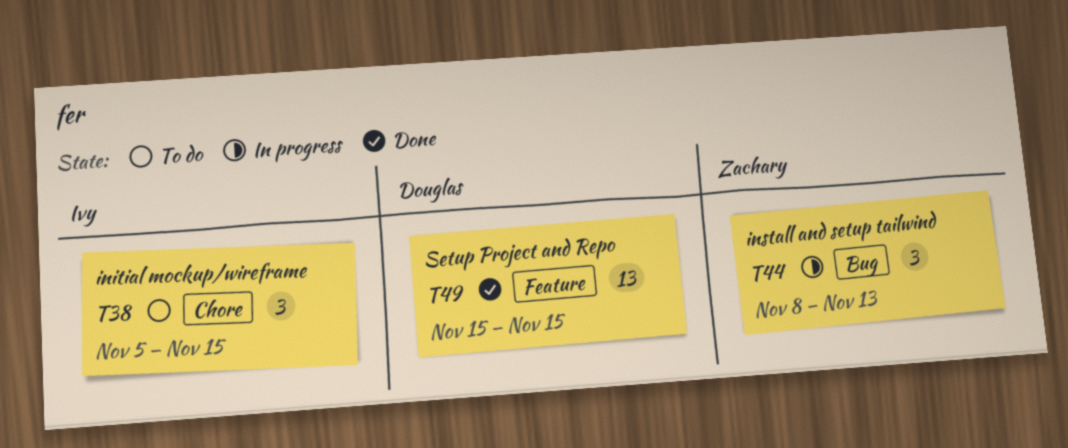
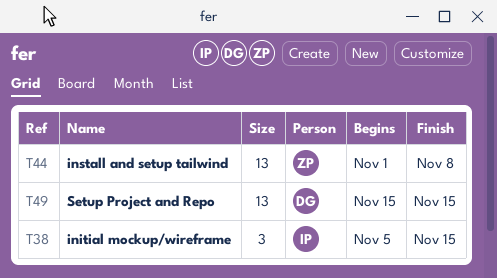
T44, estimate: 3 -> 13
T44, start: Nov 8 -> Nov 1
T44, due: Nov 13 -> Nov 8

